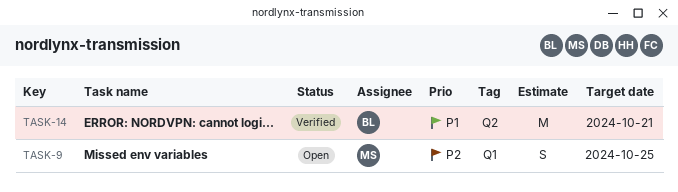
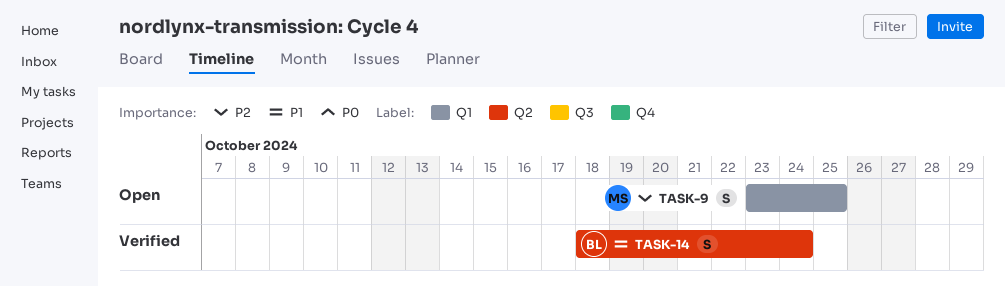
TASK-14, estimate: M -> S
TASK-14, due: Oct 21 -> Oct 24

